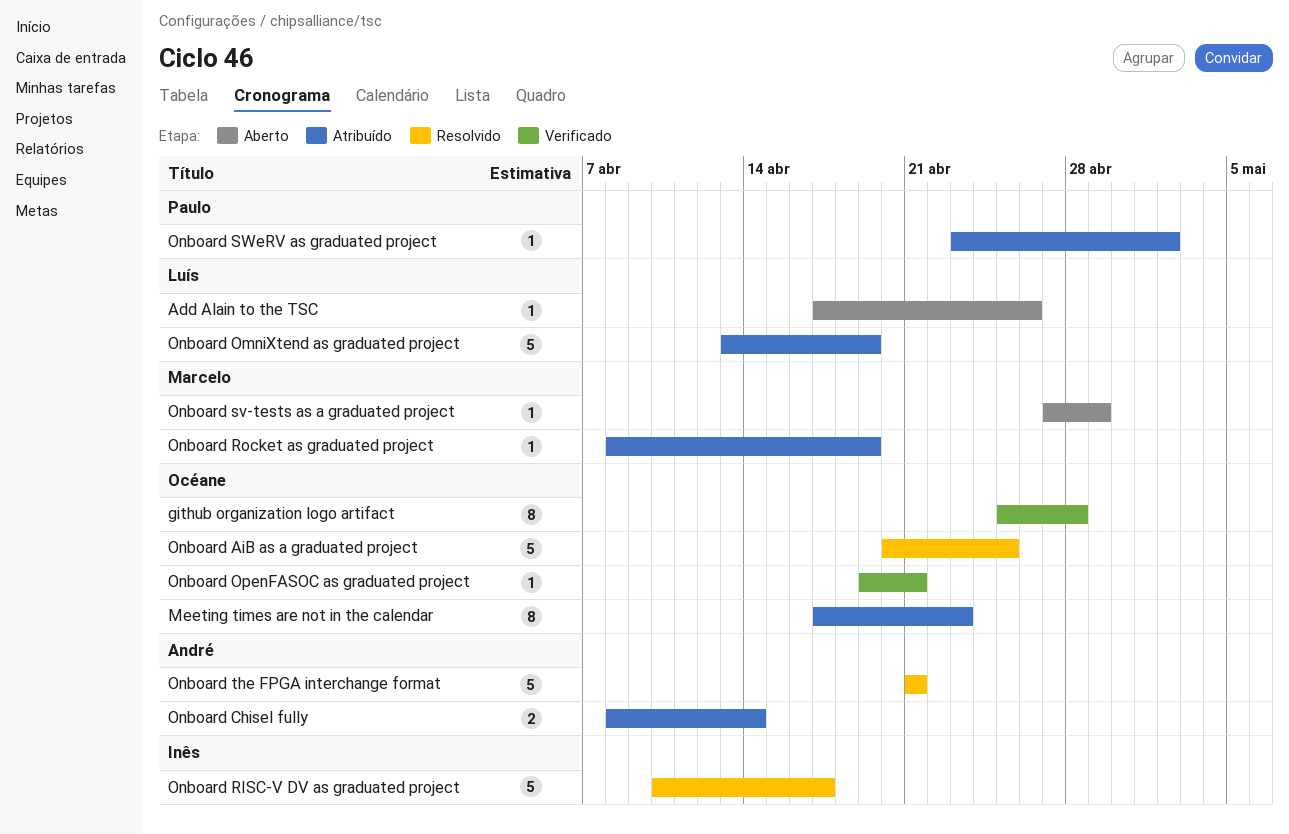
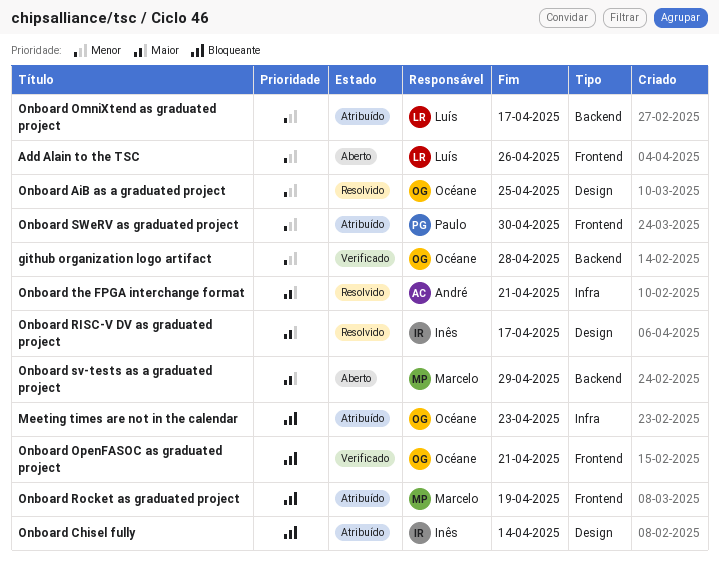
Onboard Chisel fully, owner: André -> Inês
Onboard OmniXtend as graduated project, due: Apr 19 -> Apr 17
Onboard SWeRV as graduated project, due: May 2 -> Apr 30

